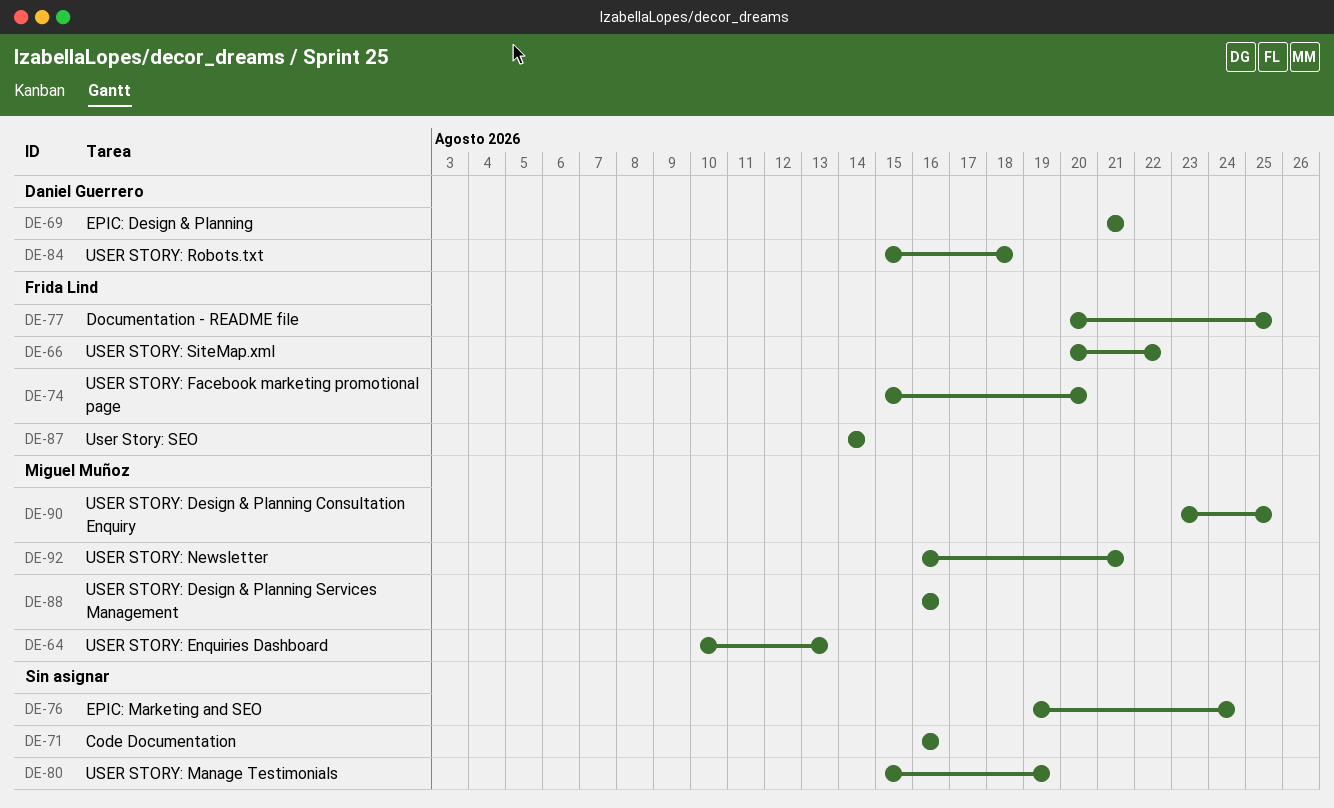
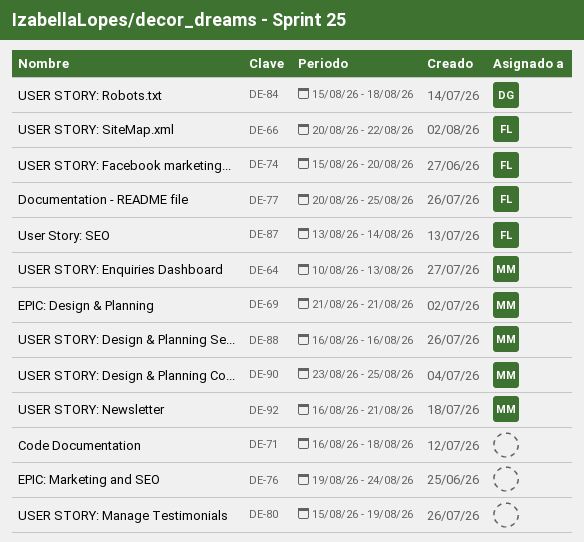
DE-69, owner: Daniel Guerrero -> Miguel Muñoz
DE-71, due: Aug 16 -> Aug 18
DE-87, start: Aug 14 -> Aug 13

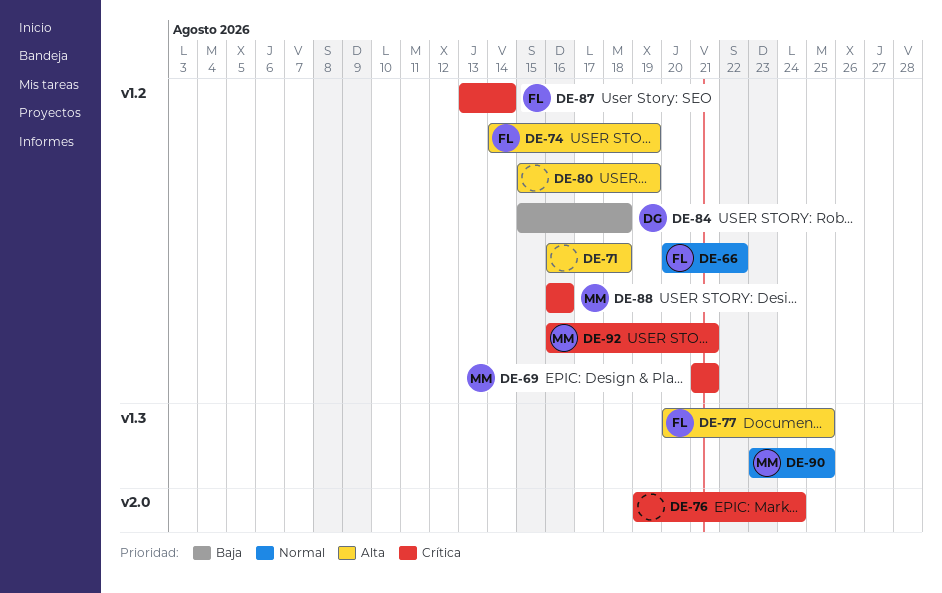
DE-64: present -> none
DE-74, start: Aug 15 -> Aug 14
DE-74, due: Aug 20 -> Aug 19

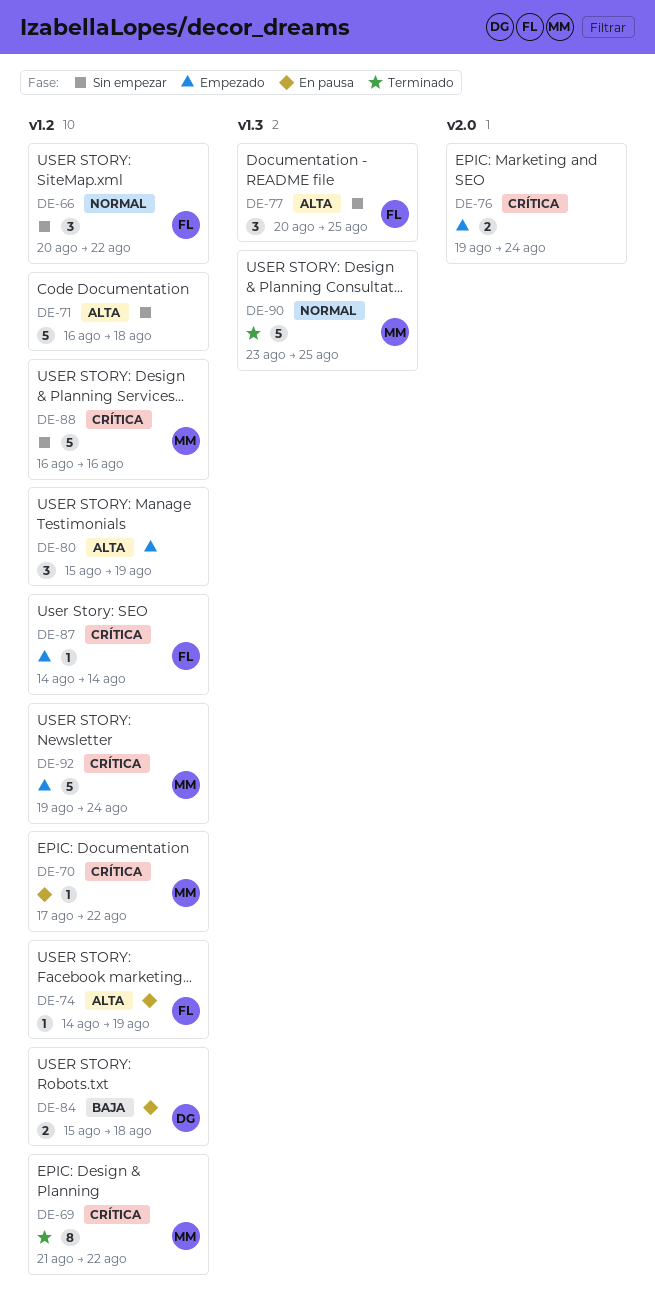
DE-69, due: Aug 21 -> Aug 22
DE-70: none -> present
DE-87, start: Aug 13 -> Aug 14
DE-92, start: Aug 16 -> Aug 19
DE-92, due: Aug 21 -> Aug 24

